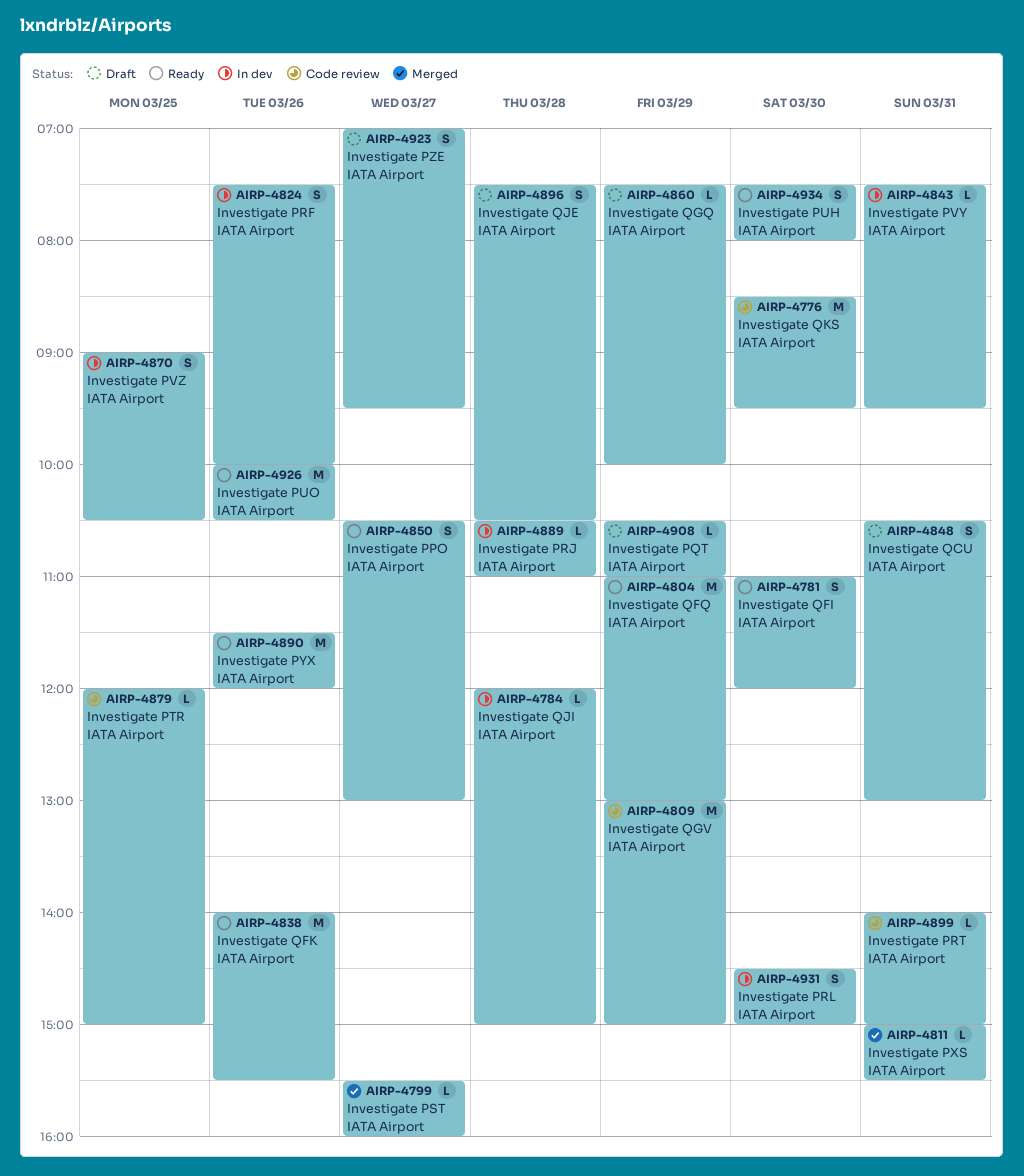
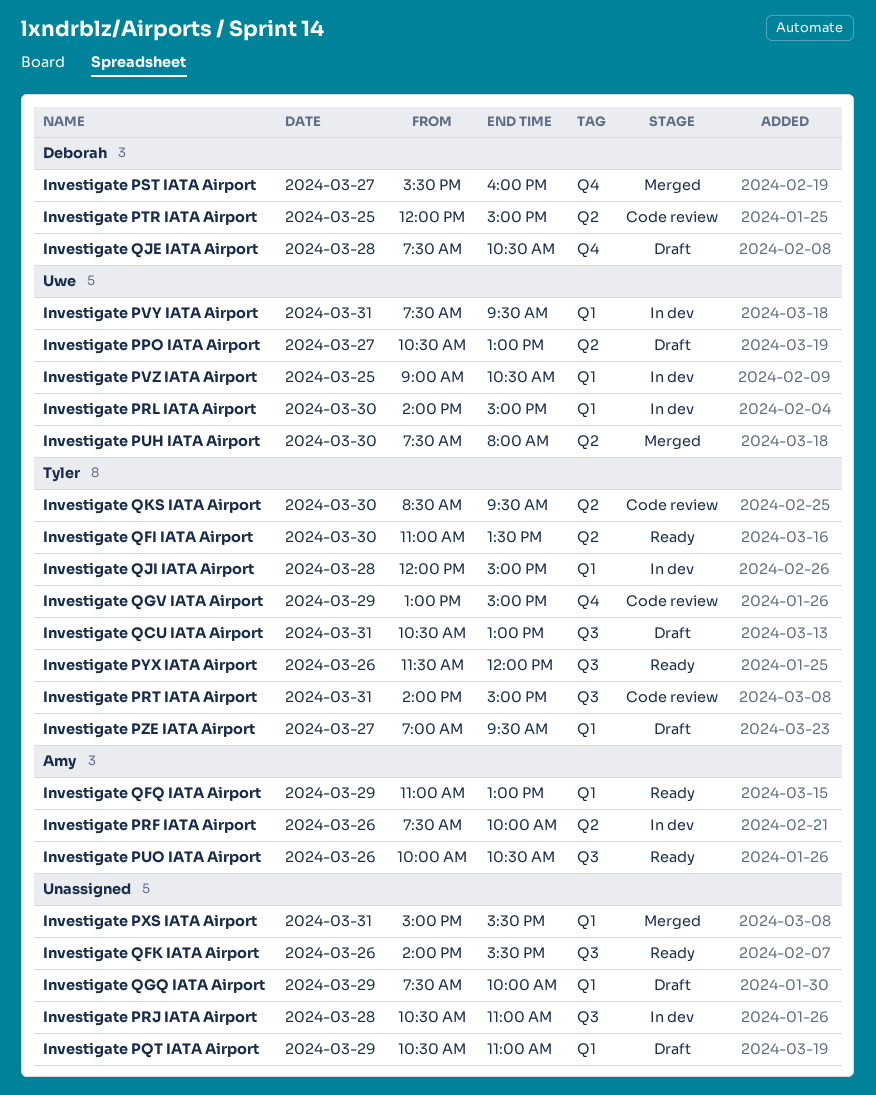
Investigate PPO IATA Airport, status: Ready -> Draft
Investigate PRL IATA Airport, begins: 14:30 -> 14:00
Investigate PUH IATA Airport, status: Ready -> Merged
Investigate QFI IATA Airport, ends: 12:00 -> 13:30

